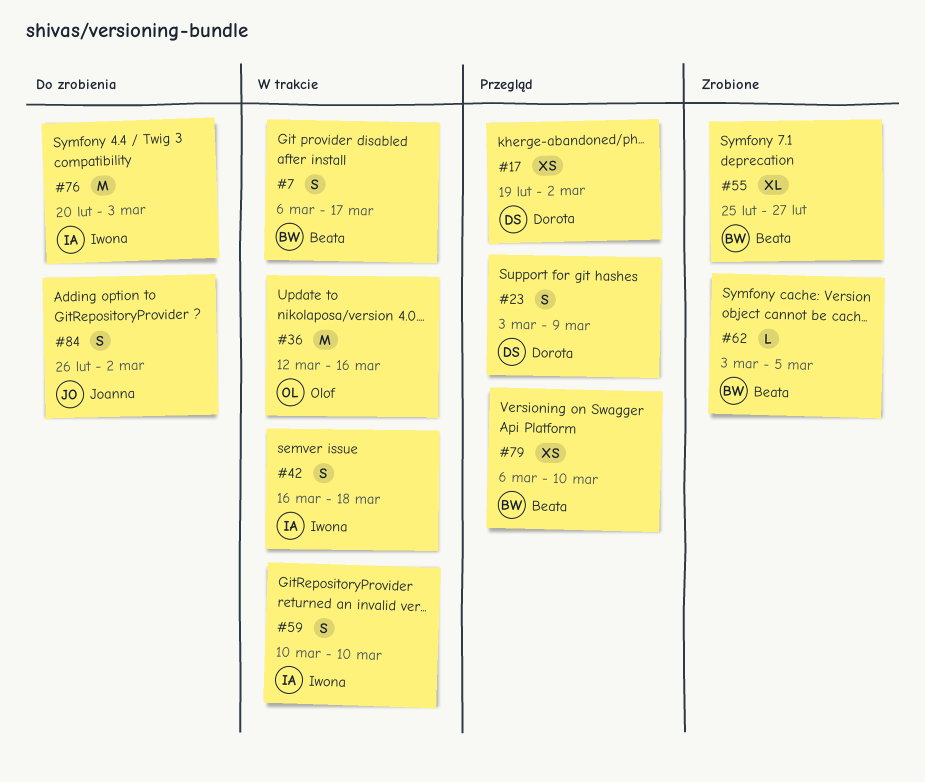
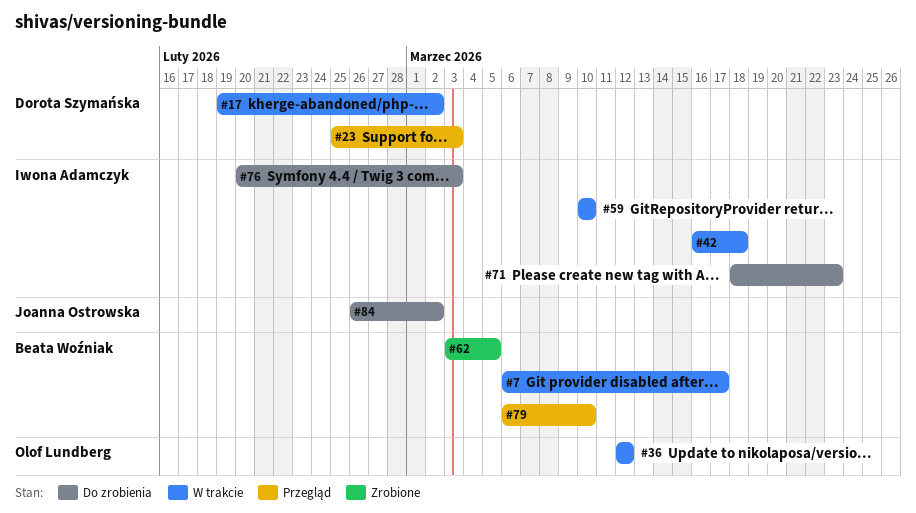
#17, status: Przegląd -> W trakcie
#23, start: Mar 3 -> Feb 25
#23, due: Mar 9 -> Mar 3
#36, due: Mar 16 -> Mar 12
#55: present -> none
#71: none -> present

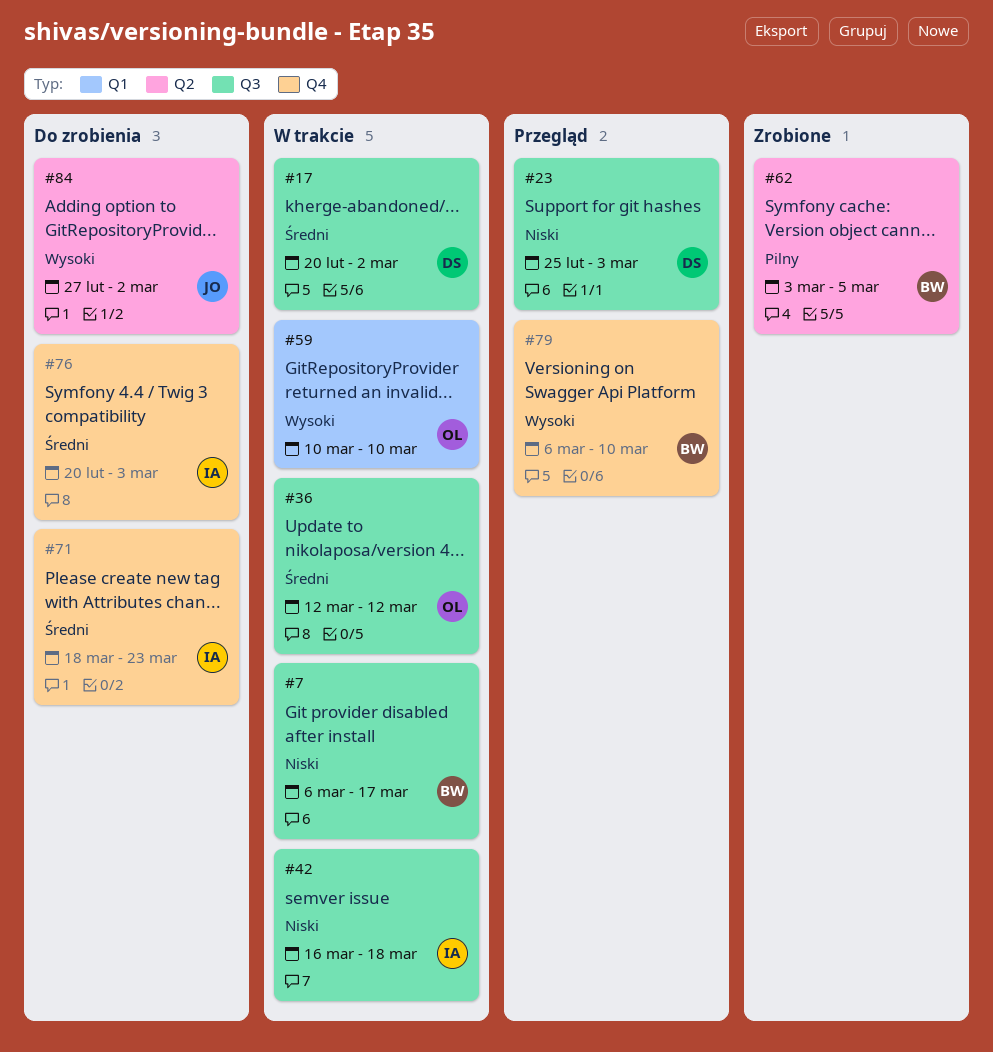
#17, start: Feb 19 -> Feb 20
#59, owner: Iwona Adamczyk -> Olof Lundberg
#84, start: Feb 26 -> Feb 27

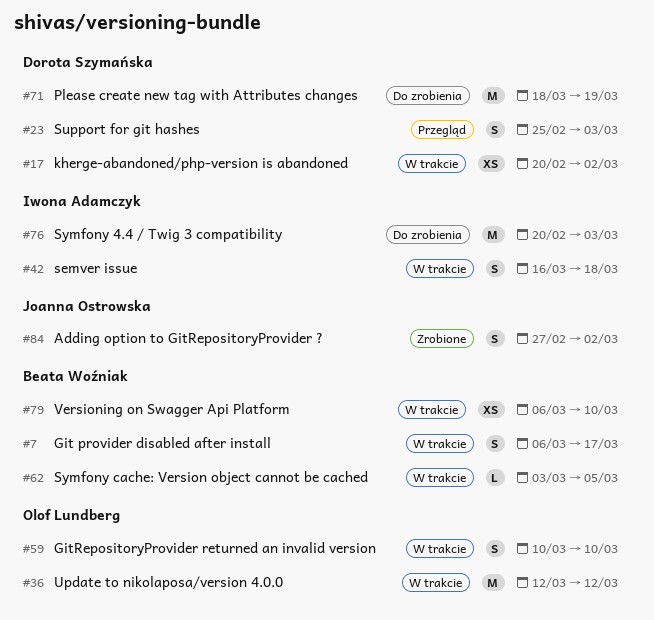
#62, status: Zrobione -> W trakcie
#71, owner: Iwona Adamczyk -> Dorota Szymańska
#71, due: Mar 23 -> Mar 19
#79, status: Przegląd -> W trakcie
#84, status: Do zrobienia -> Zrobione

